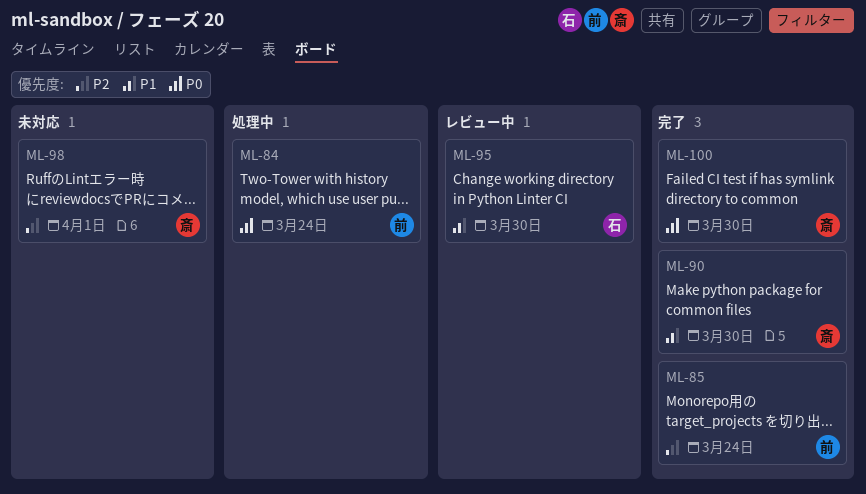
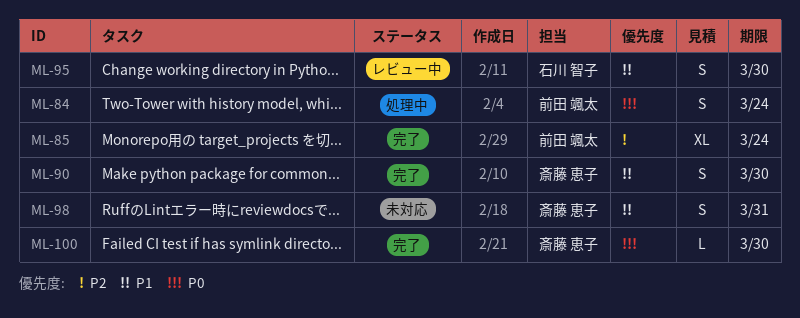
ML-98, priority: P2 -> P1
ML-98, due: Apr 1 -> Mar 31

